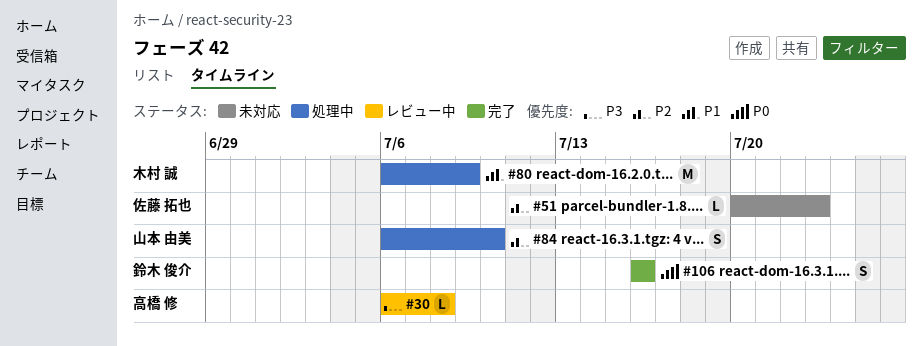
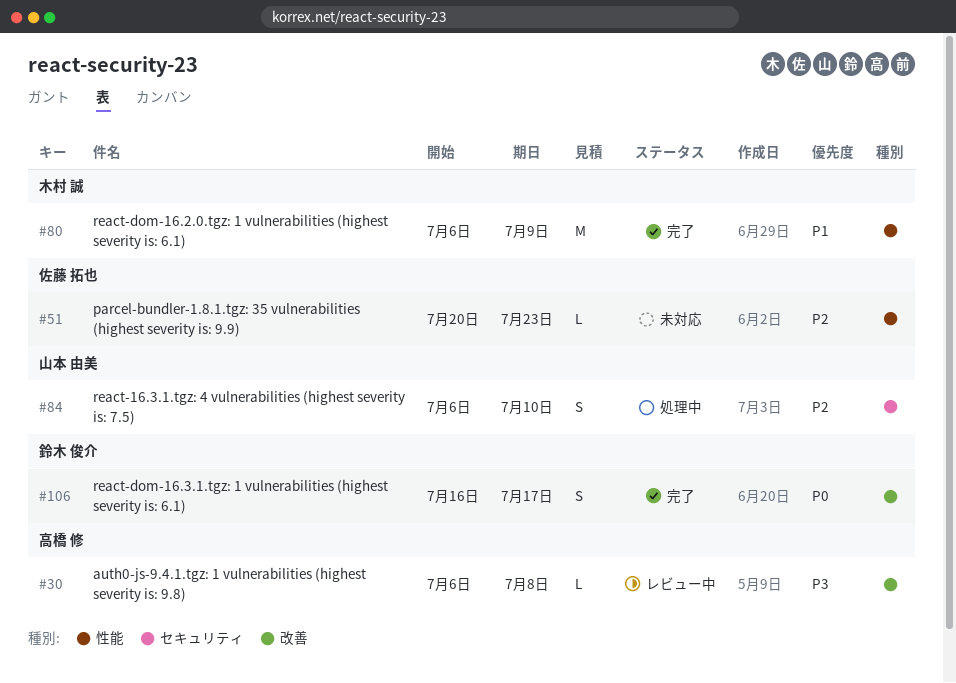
#80, status: 処理中 -> 完了
#106, due: Jul 16 -> Jul 17

